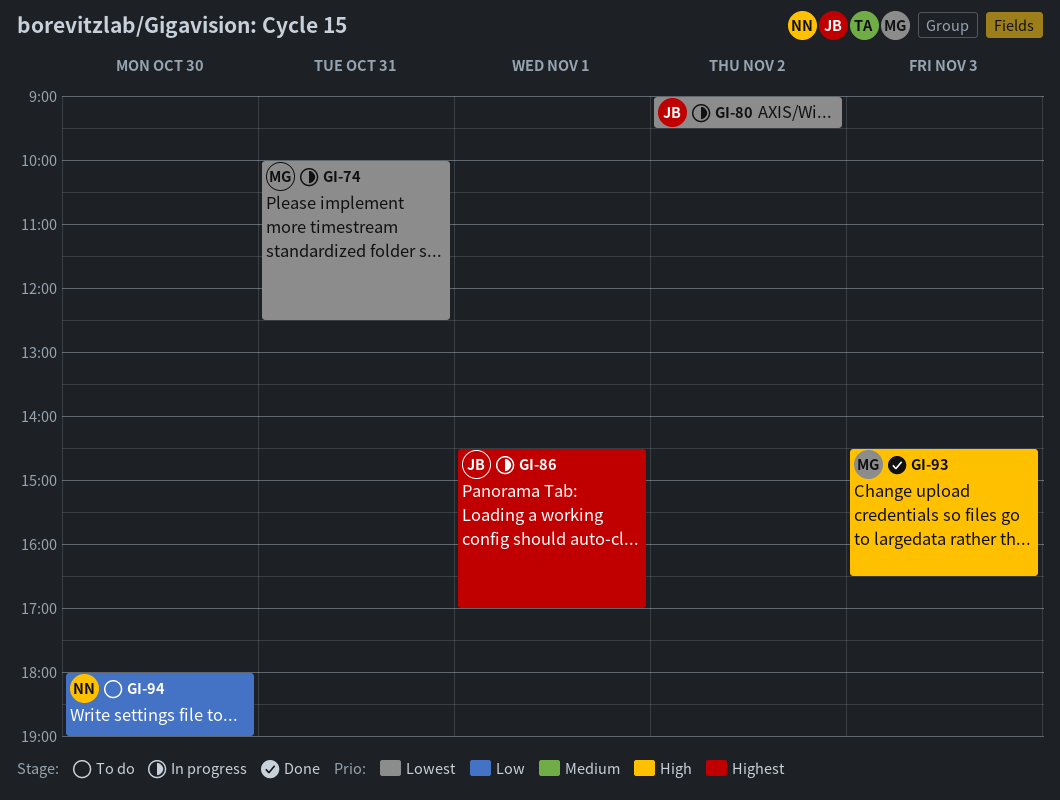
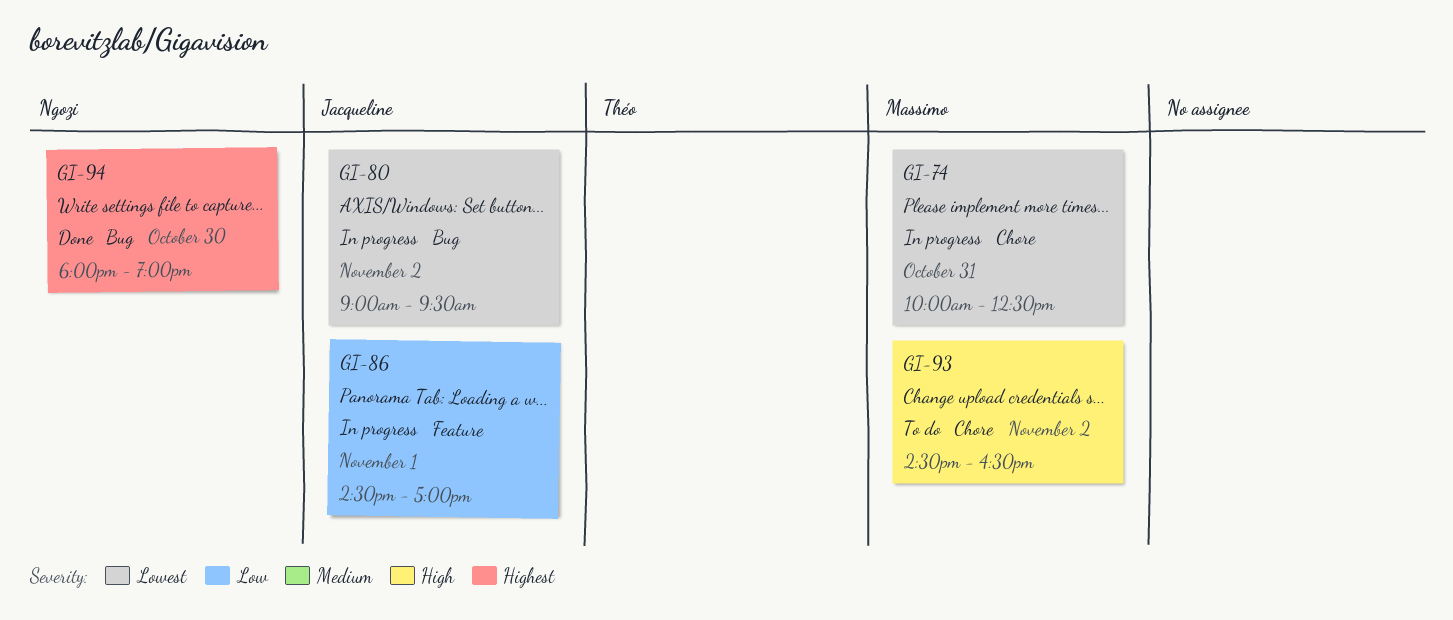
GI-86, priority: Highest -> Low
GI-93, status: Done -> To do
GI-93, day: Nov 3 -> Nov 2
GI-94, status: To do -> Done
GI-94, priority: Low -> Highest

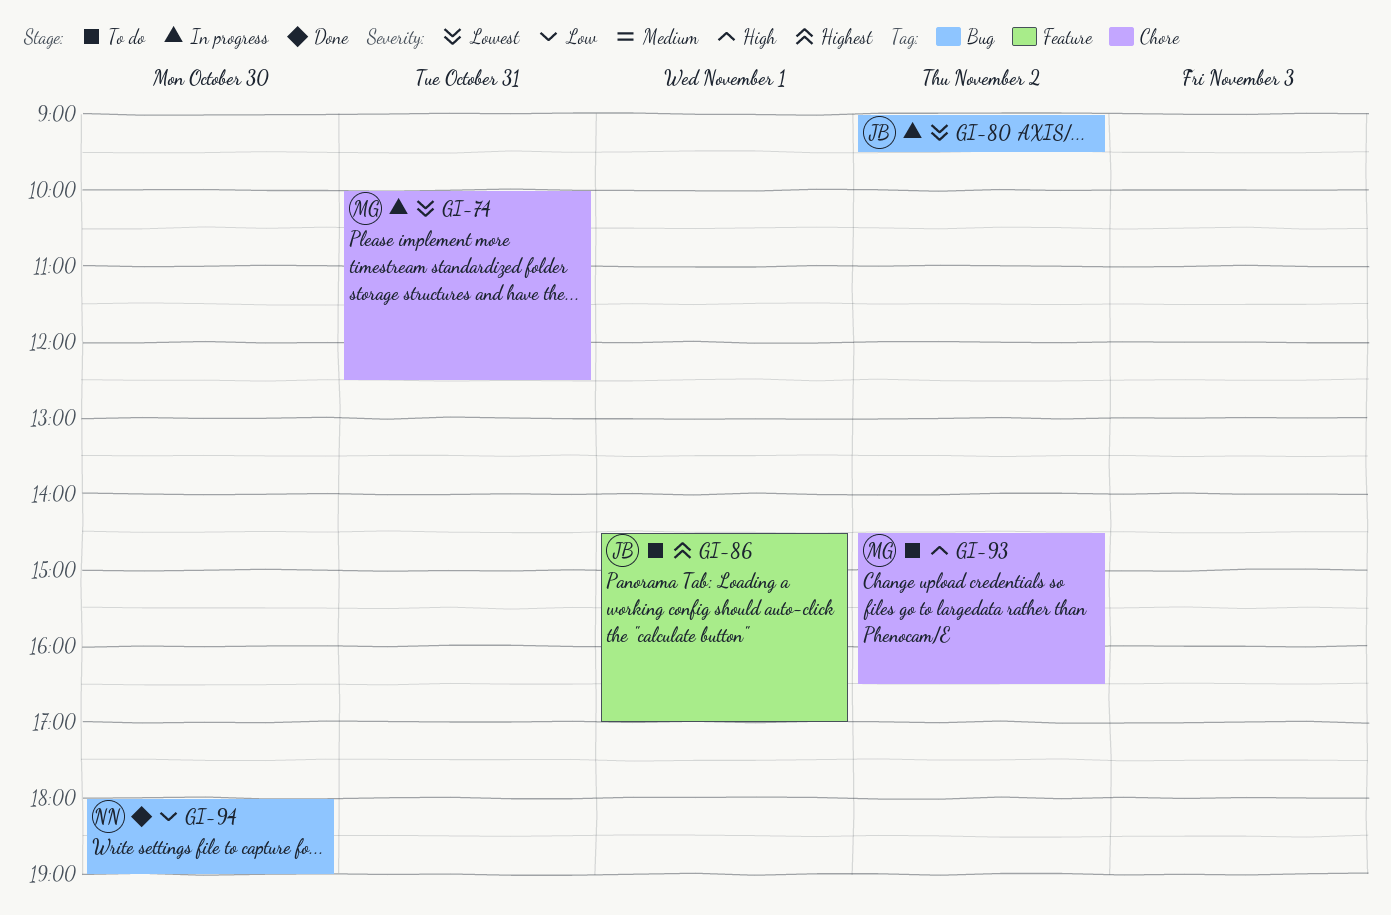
GI-86, status: In progress -> To do
GI-86, priority: Low -> Highest
GI-94, priority: Highest -> Low

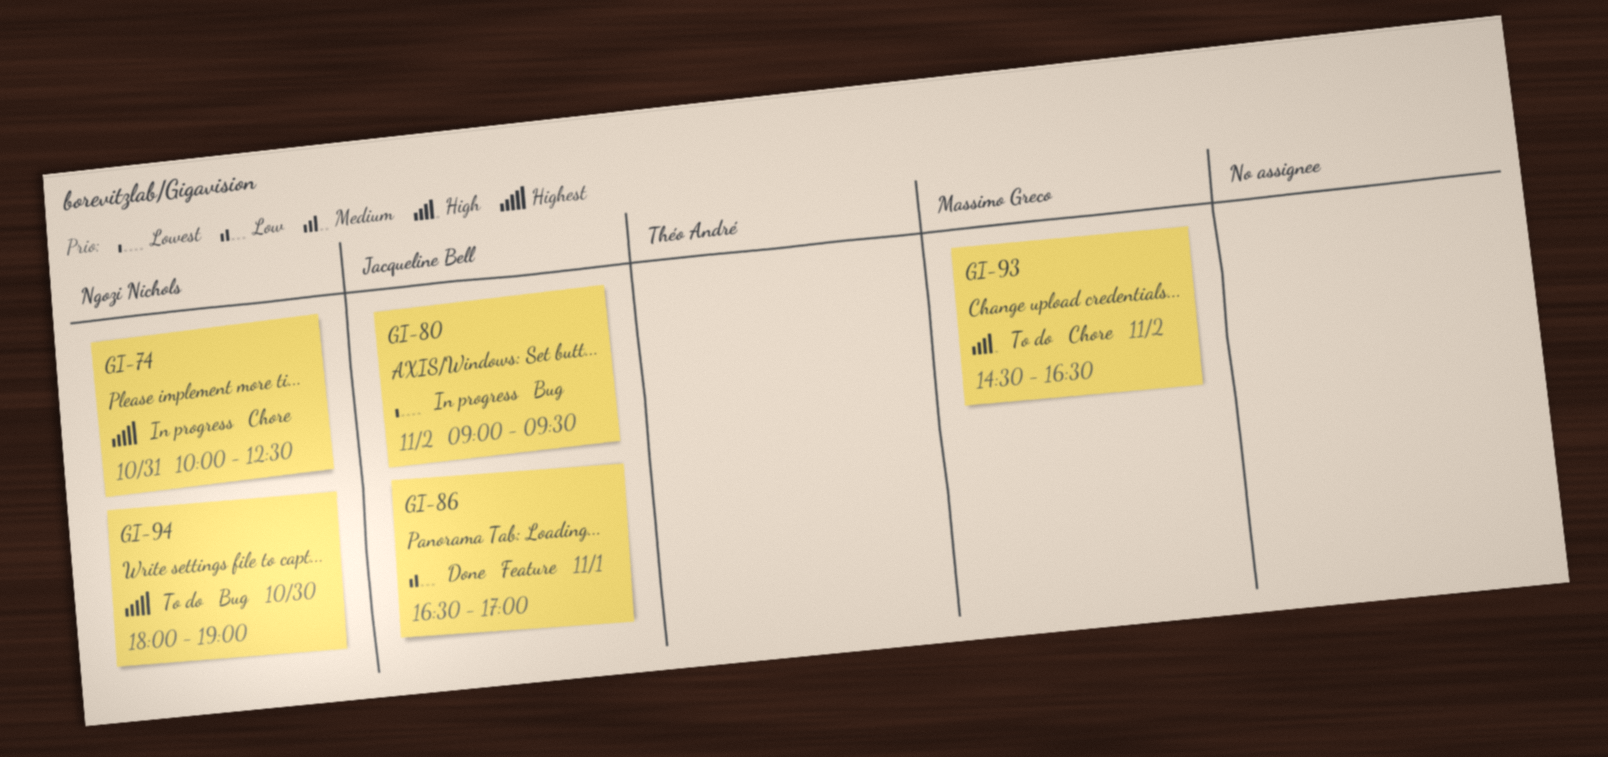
GI-74, owner: Massimo Greco -> Ngozi Nichols
GI-74, priority: Lowest -> Highest
GI-86, status: To do -> Done
GI-86, priority: Highest -> Low
GI-86, begins: 14:30 -> 16:30
GI-94, status: Done -> To do
GI-94, priority: Low -> Highest

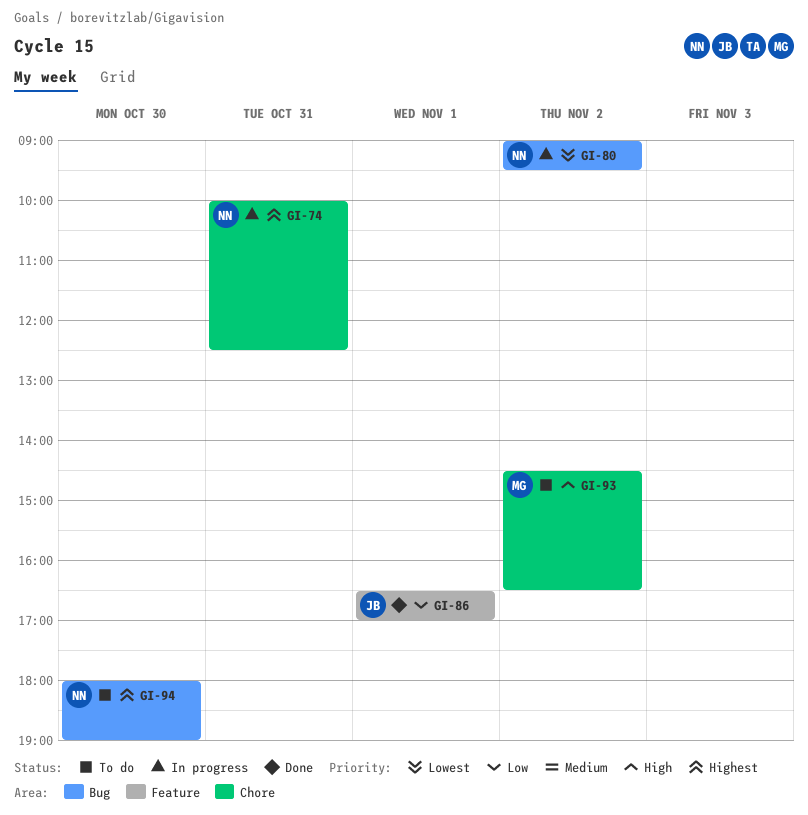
GI-80, owner: Jacqueline Bell -> Ngozi Nichols

